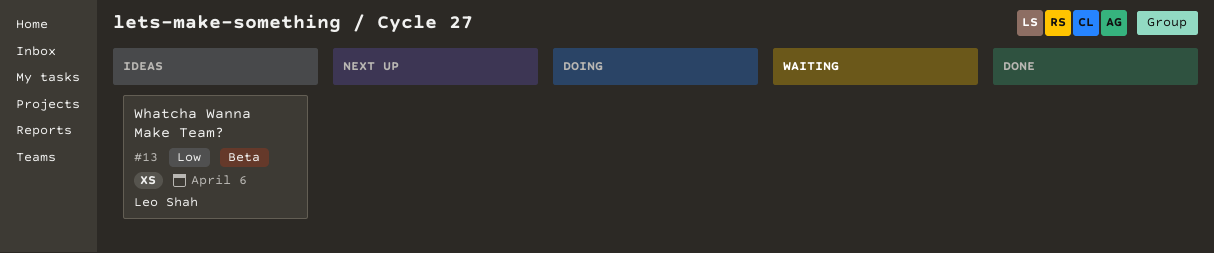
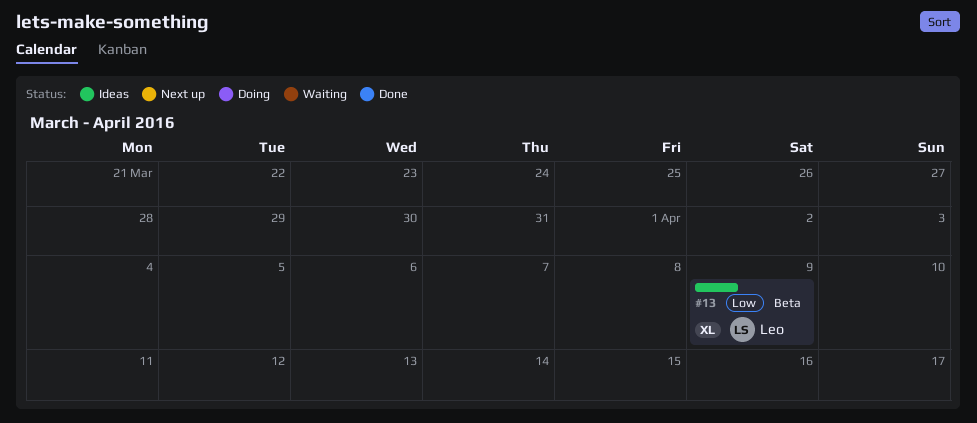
#13, estimate: XS -> XL
#13, due: Apr 6 -> Apr 9

